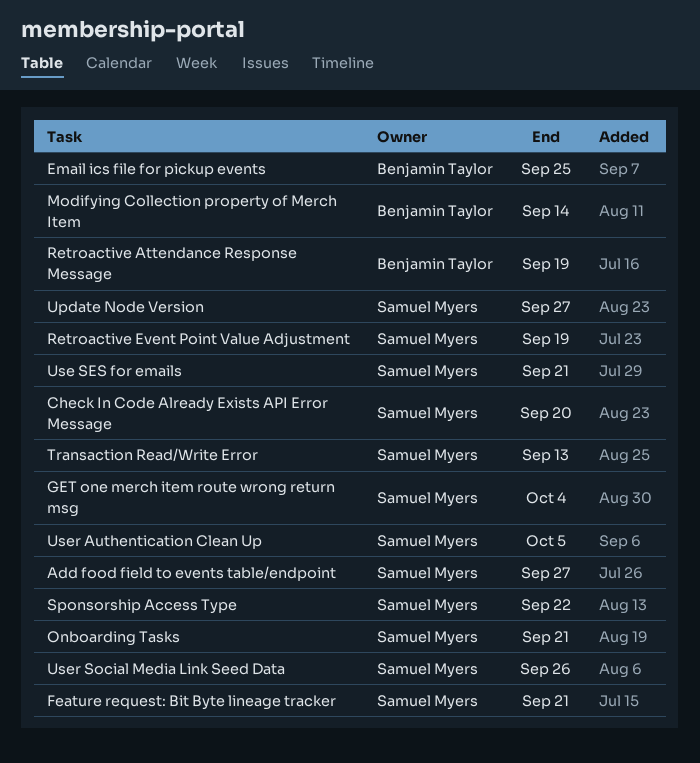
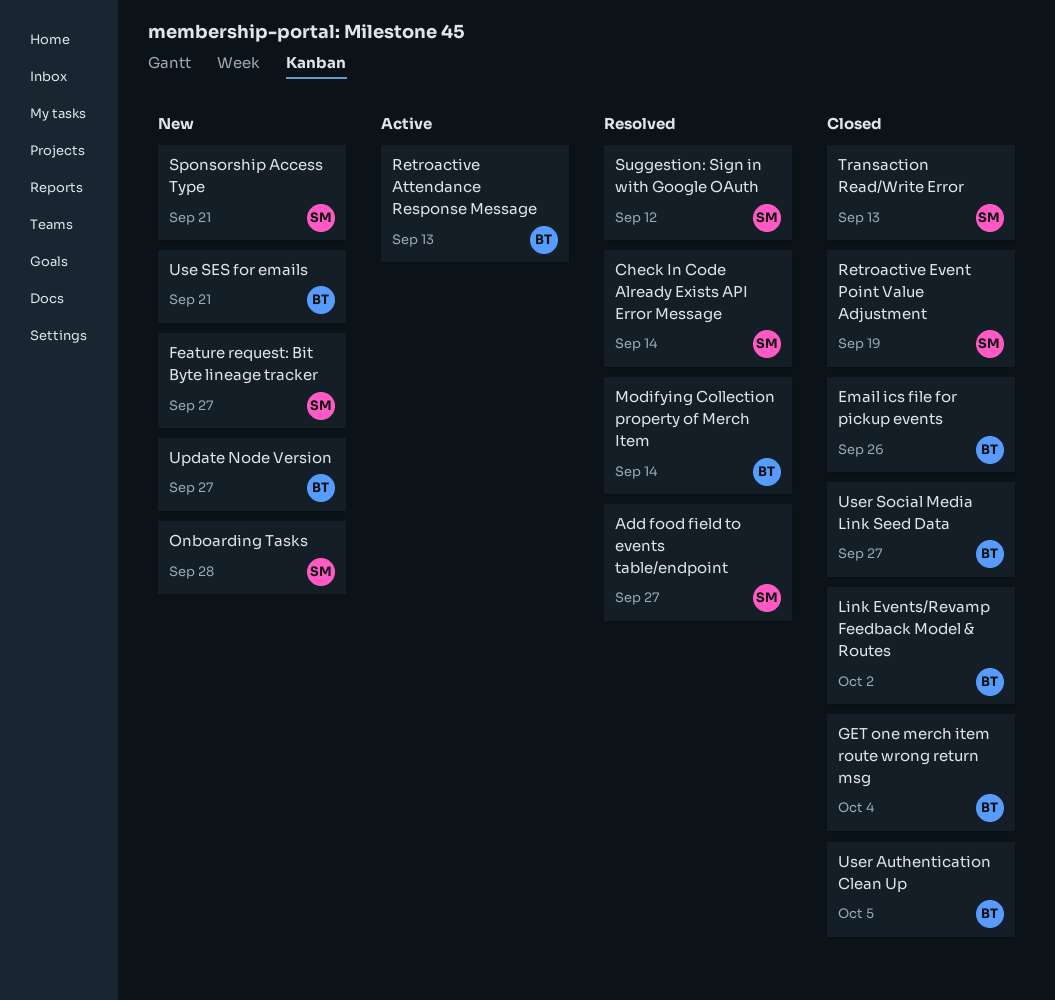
Check In Code Already Exists API Error Message, due: Sep 20 -> Sep 14
Email ics file for pickup events, due: Sep 25 -> Sep 26
Feature request: Bit Byte lineage tracker, due: Sep 21 -> Sep 27
GET one merch item route wrong return msg, owner: Samuel Myers -> Benjamin Taylor
Link Events/Revamp Feedback Model & Routes: none -> present
Onboarding Tasks, due: Sep 21 -> Sep 28
Retroactive Attendance Response Message, due: Sep 19 -> Sep 13
Sponsorship Access Type, due: Sep 22 -> Sep 21
Suggestion: Sign in with Google OAuth: none -> present
Update Node Version, owner: Samuel Myers -> Benjamin Taylor
Use SES for emails, owner: Samuel Myers -> Benjamin Taylor
User Authentication Clean Up, owner: Samuel Myers -> Benjamin Taylor
User Social Media Link Seed Data, owner: Samuel Myers -> Benjamin Taylor
User Social Media Link Seed Data, due: Sep 26 -> Sep 27

